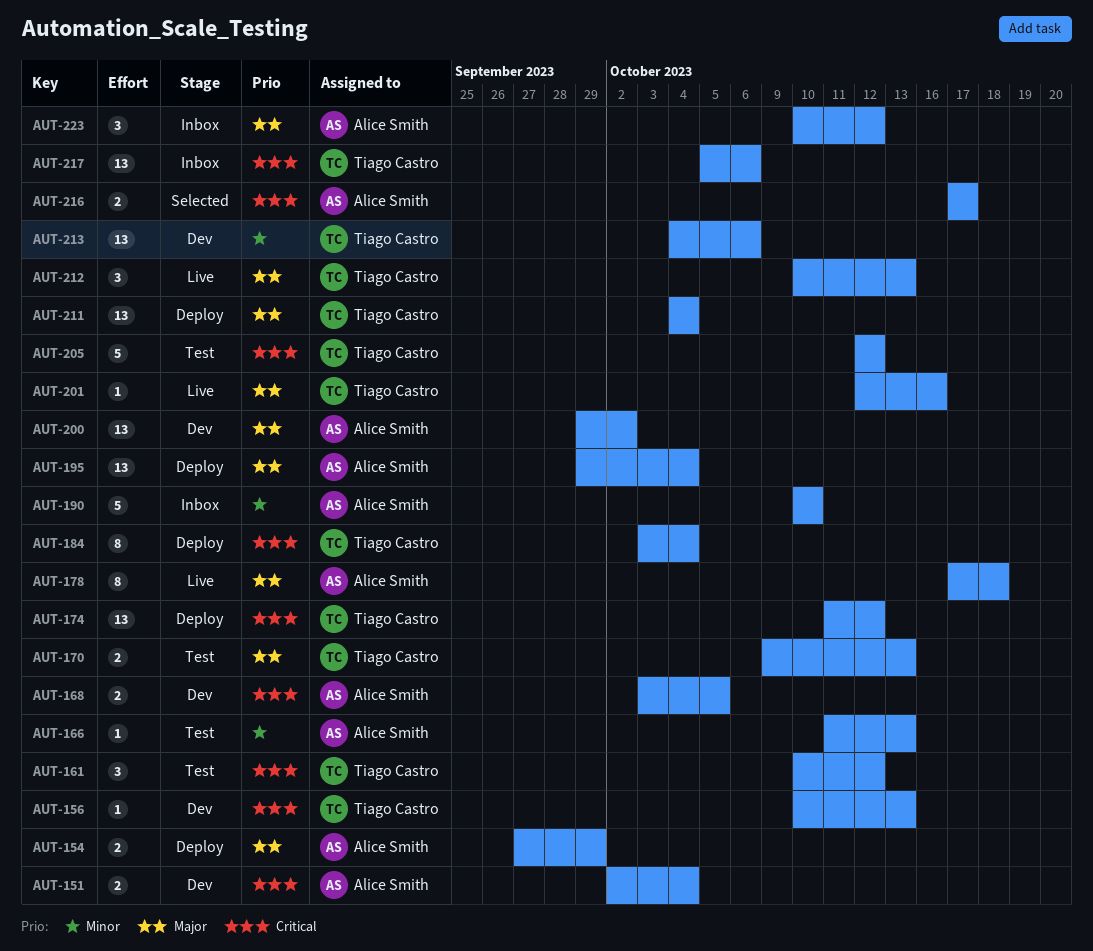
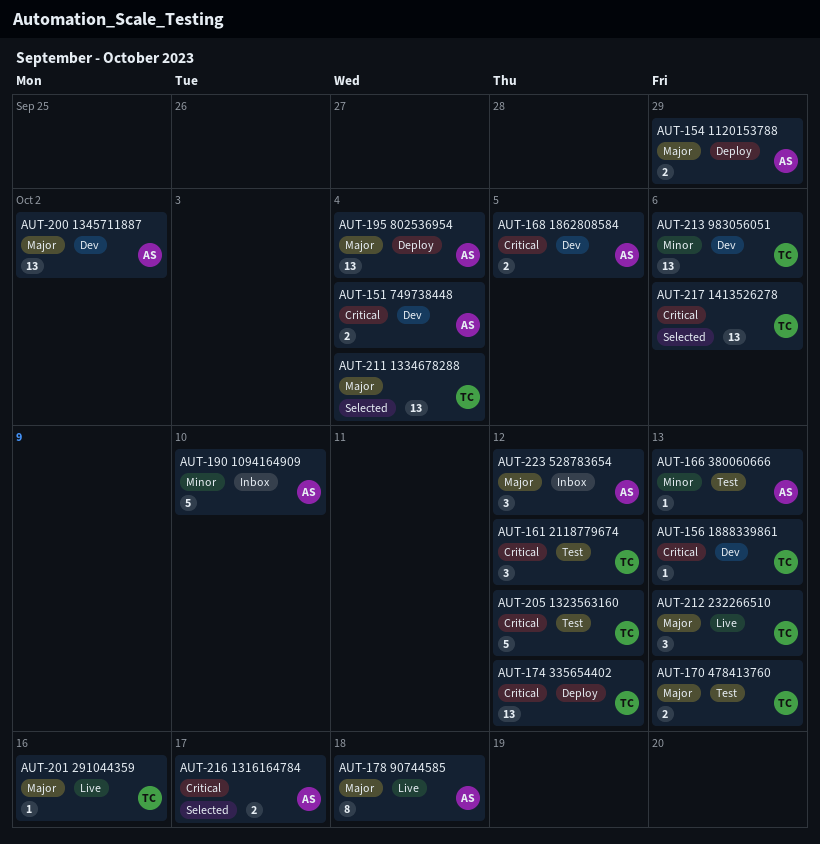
AUT-184: present -> none
AUT-211, status: Deploy -> Selected
AUT-217, status: Inbox -> Selected

